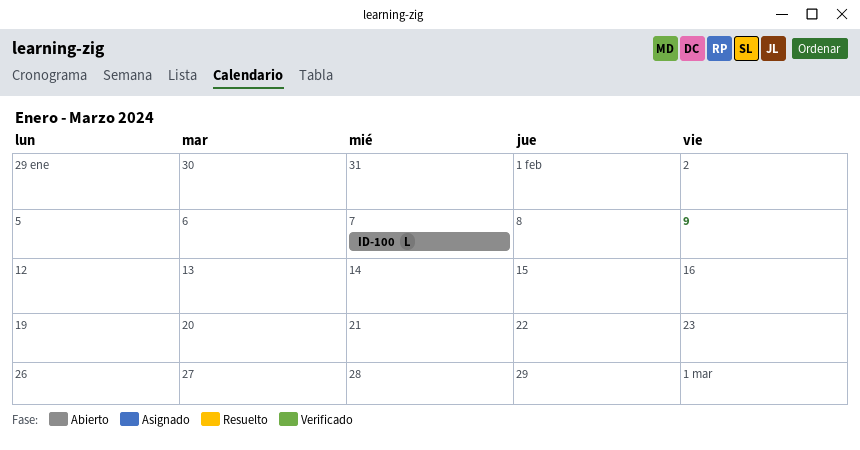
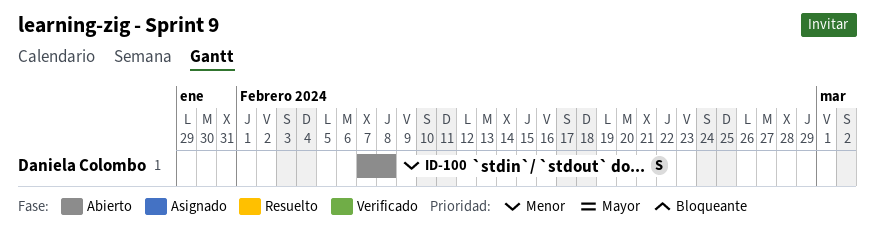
ID-100, estimate: L -> S
ID-100, due: Feb 7 -> Feb 8

